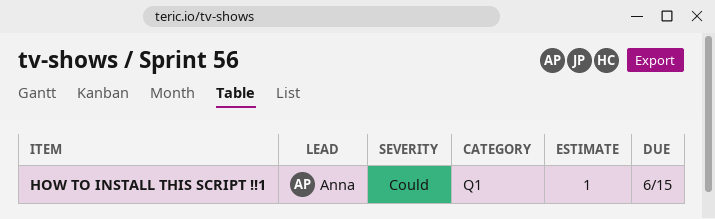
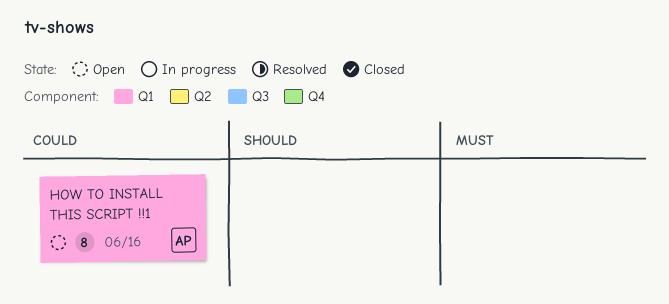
HOW TO INSTALL THIS SCRIPT !!1, estimate: 1 -> 8
HOW TO INSTALL THIS SCRIPT !!1, due: Jun 15 -> Jun 16

